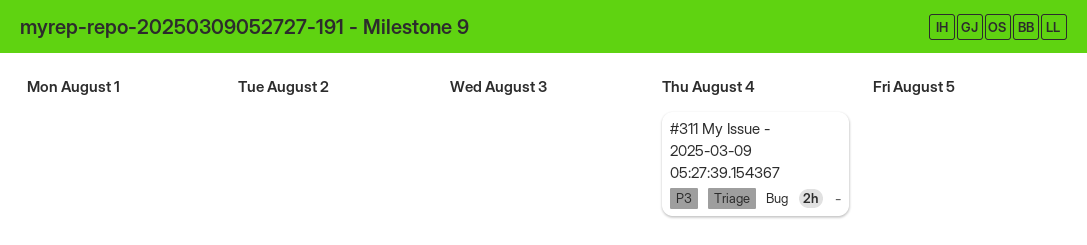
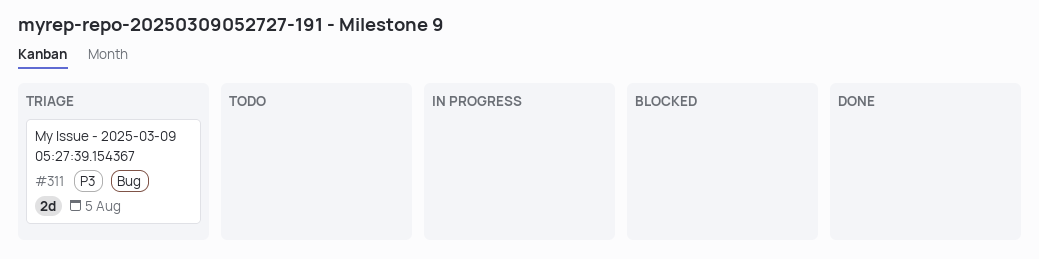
#311, estimate: 2h -> 2d
#311, due: Aug 4 -> Aug 5

